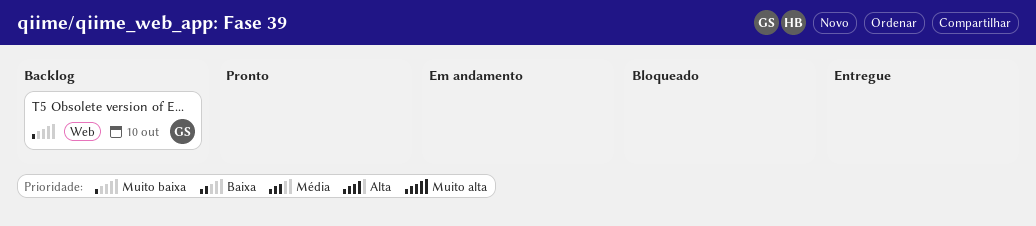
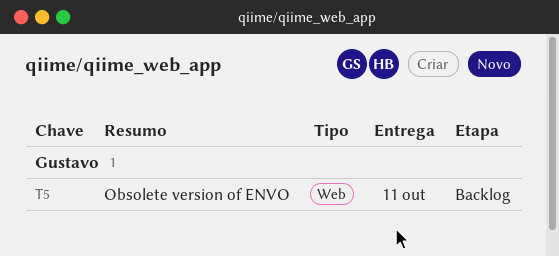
T5, due: Oct 10 -> Oct 11

